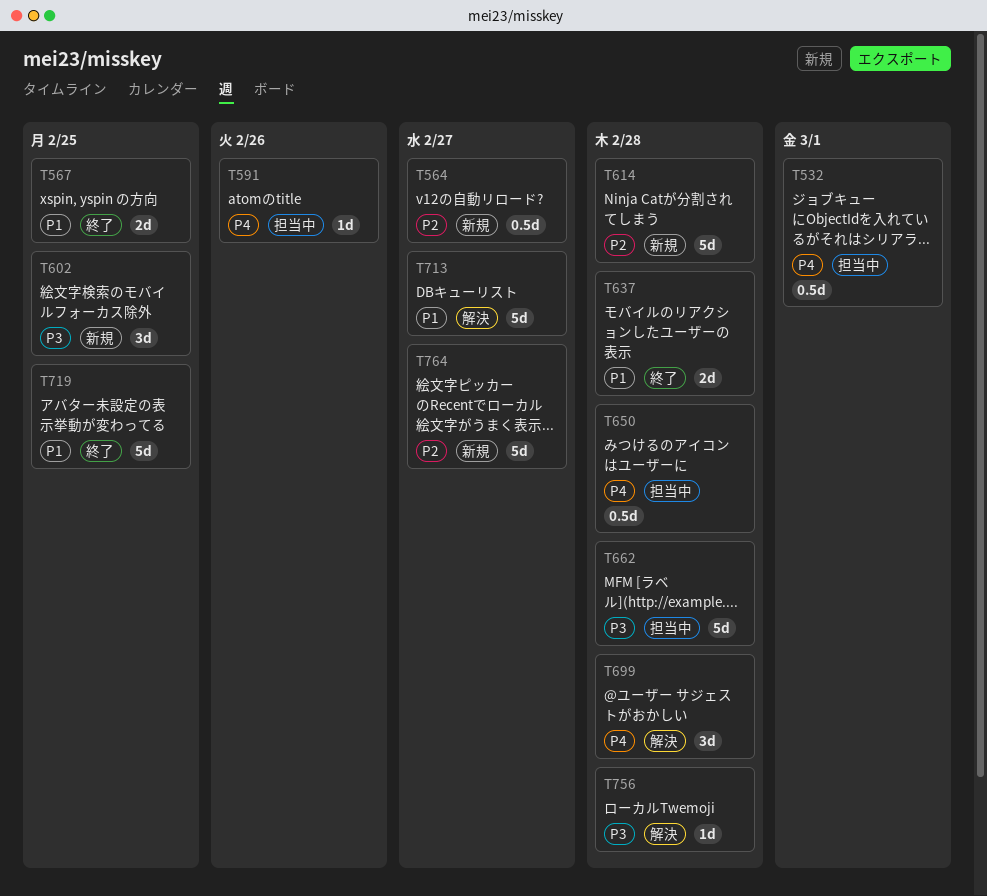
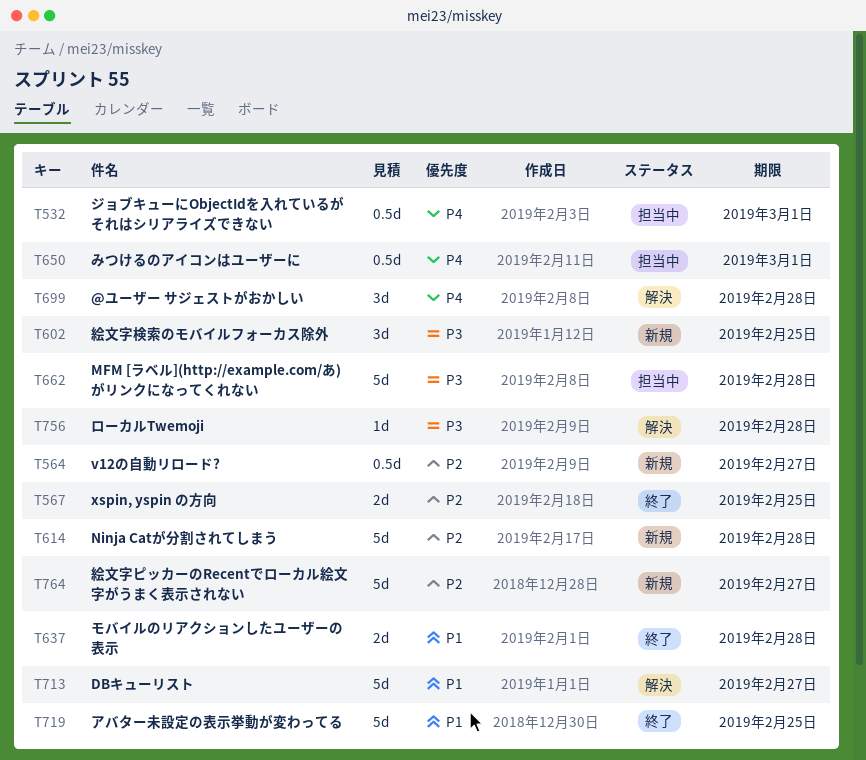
T567, priority: P1 -> P2
T591: present -> none
T650, due: Feb 28 -> Mar 1

